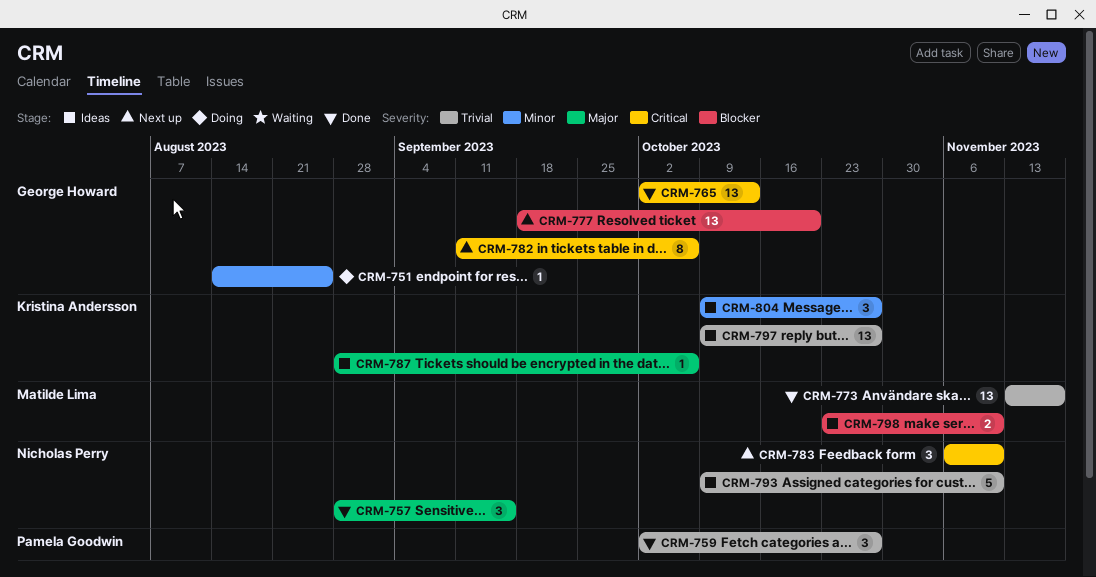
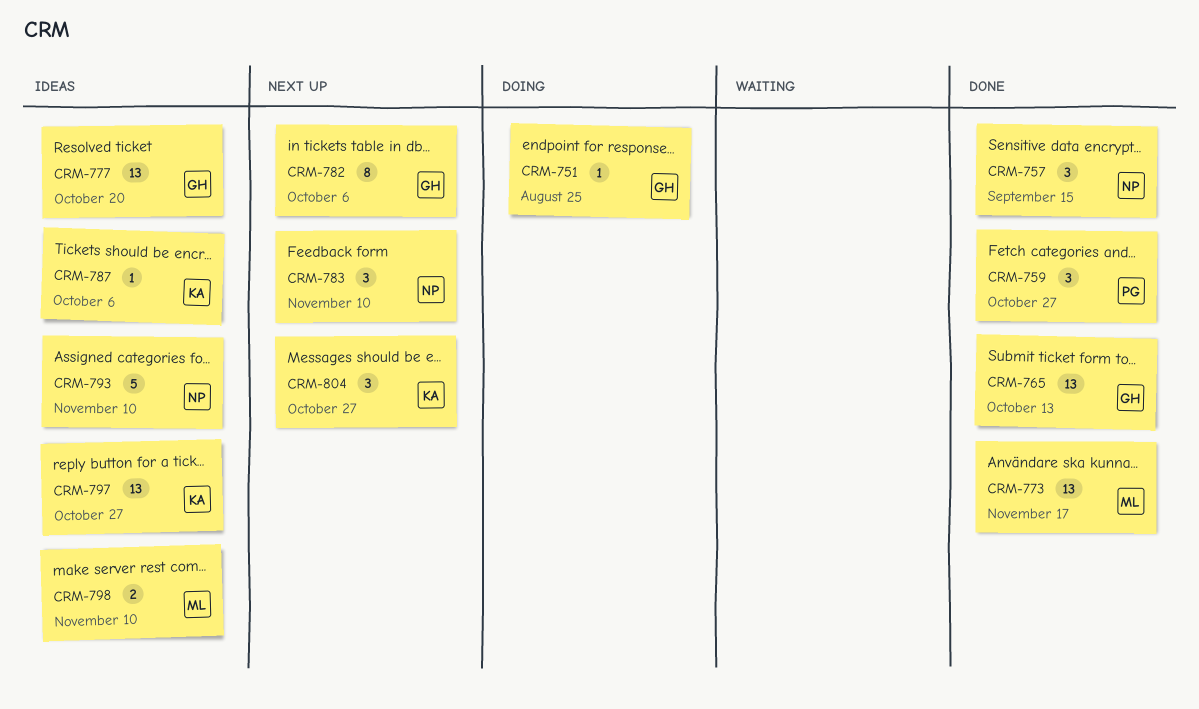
CRM-777, status: Next up -> Ideas
CRM-804, status: Ideas -> Next up

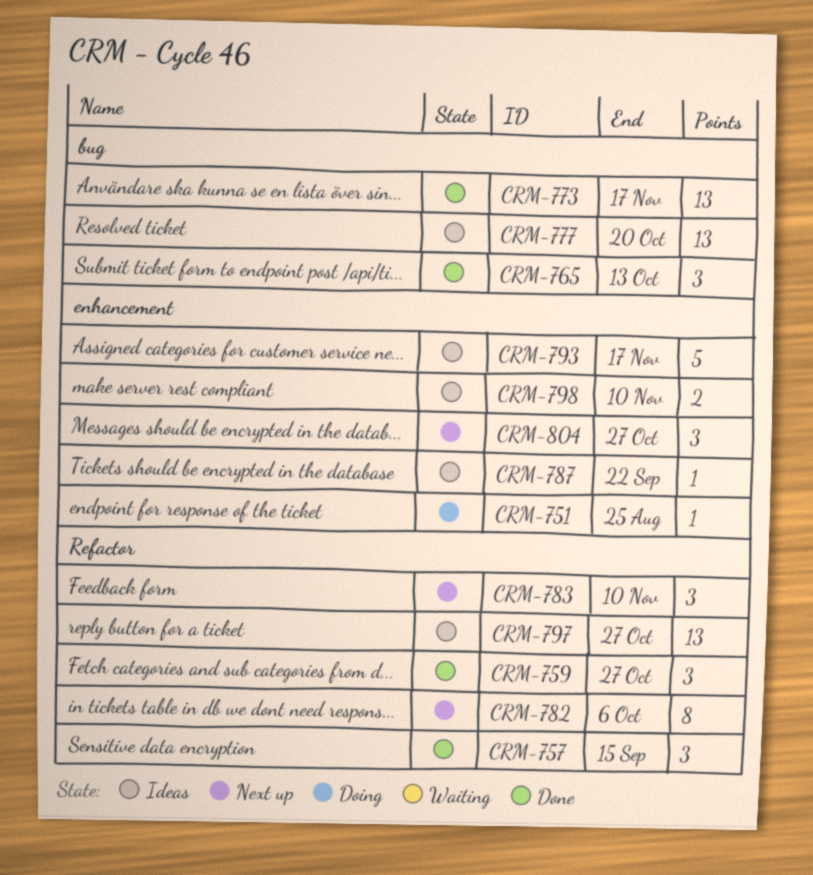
CRM-765, estimate: 13 -> 3
CRM-787, due: Oct 6 -> Sep 22
CRM-793, due: Nov 10 -> Nov 17

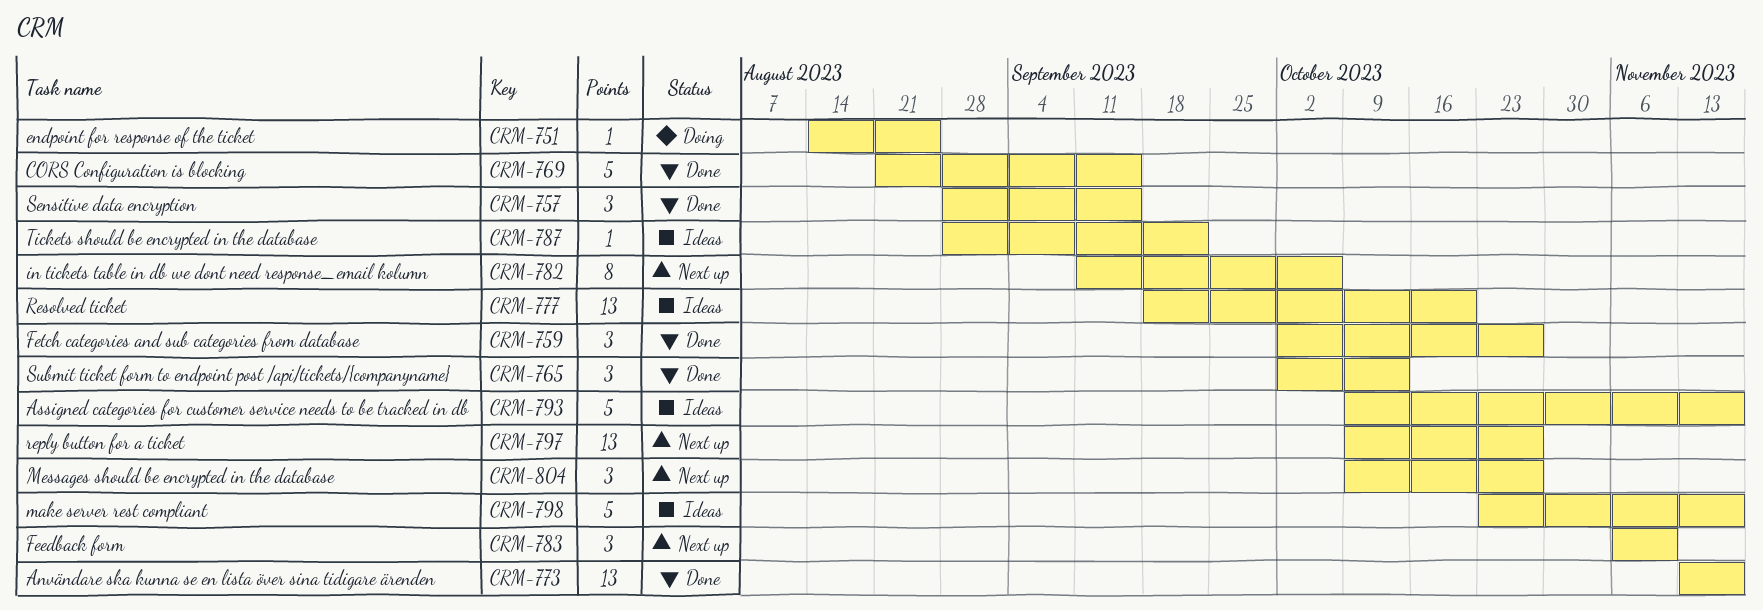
CRM-769: none -> present
CRM-797, status: Ideas -> Next up
CRM-798, estimate: 2 -> 5
CRM-798, due: Nov 10 -> Nov 17

